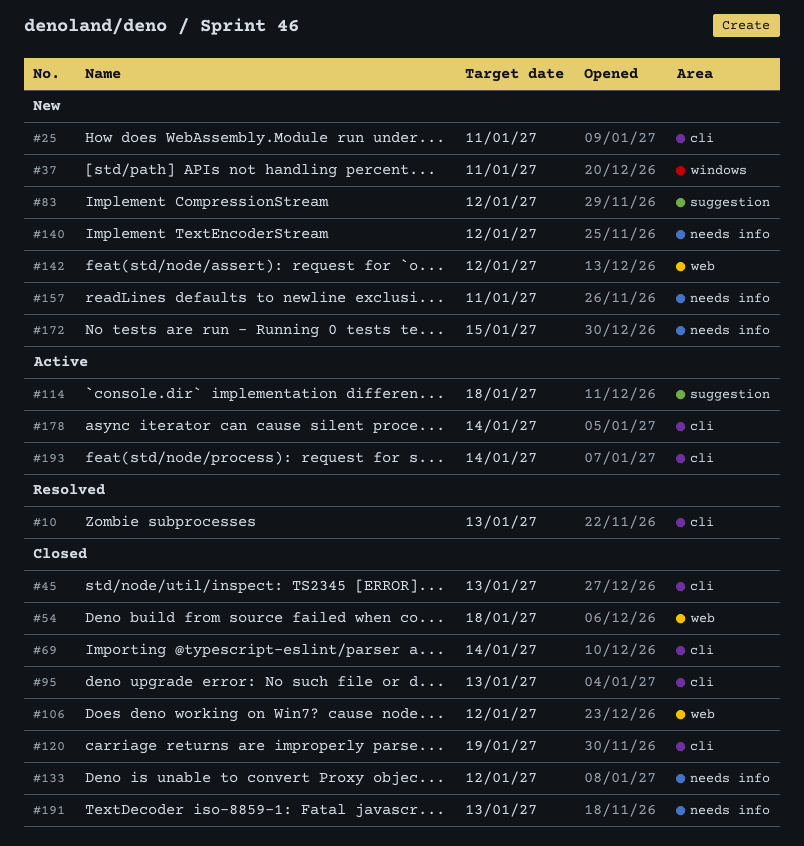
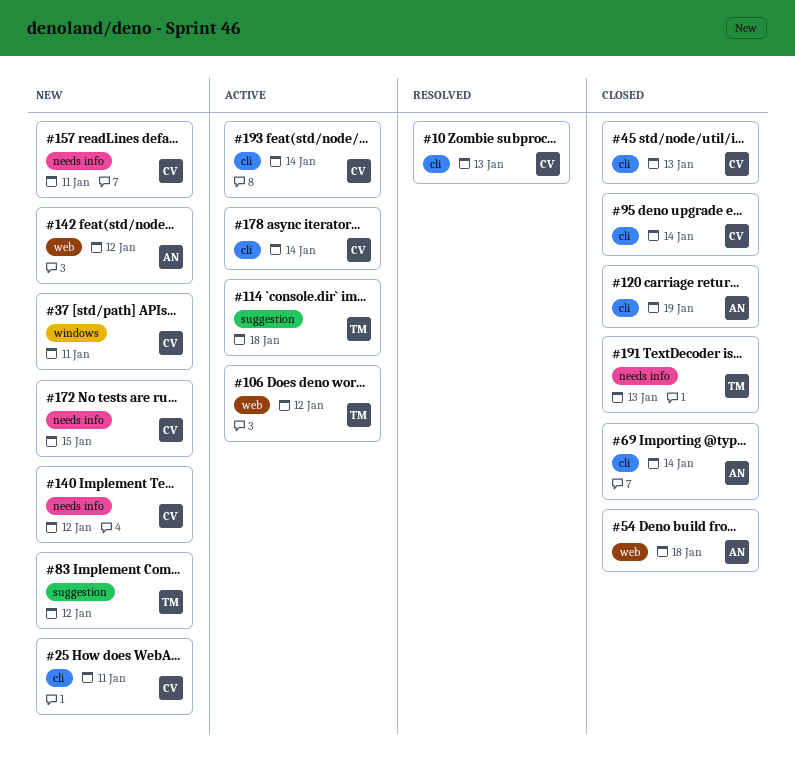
#95, due: Jan 13 -> Jan 14
#106, status: Closed -> Active
#133: present -> none

